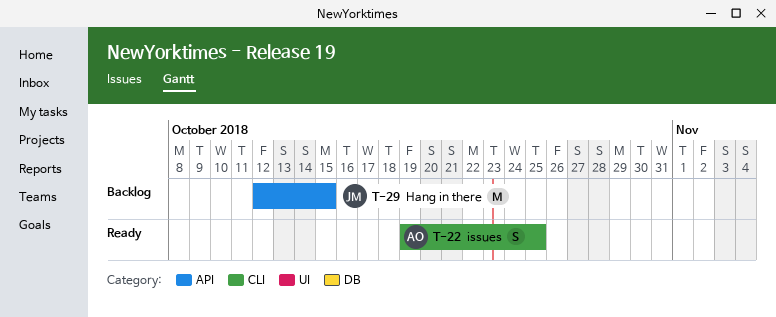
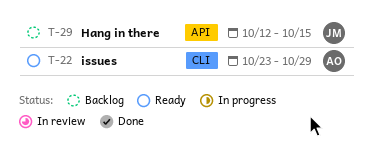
T-22, start: Oct 19 -> Oct 23
T-22, due: Oct 25 -> Oct 29

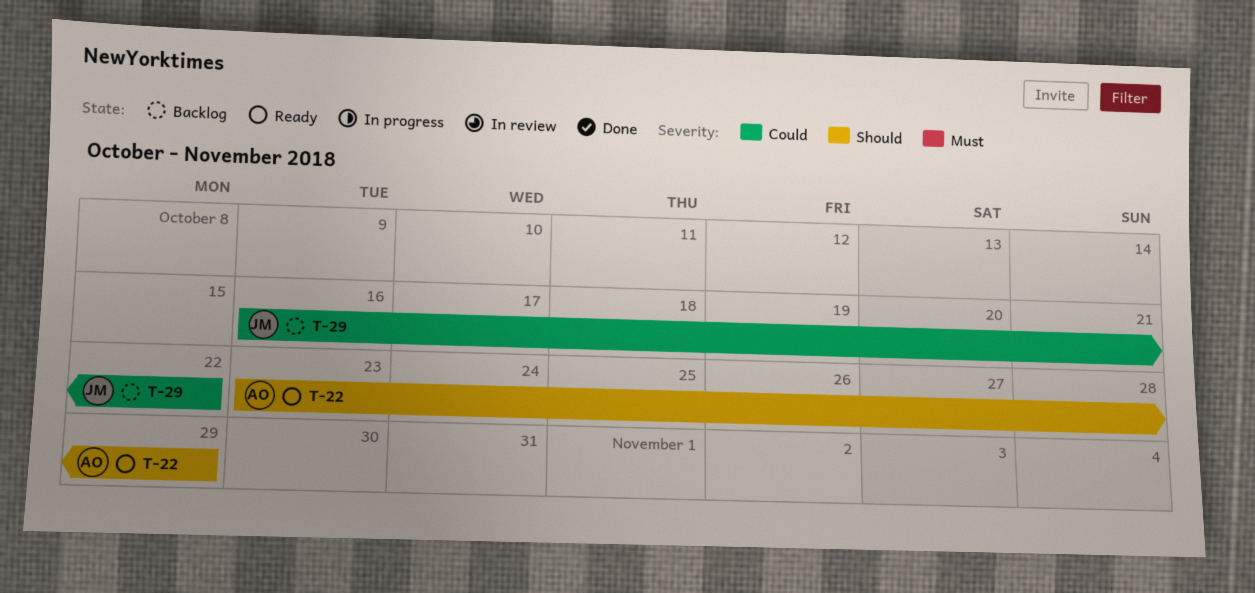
T-29, start: Oct 12 -> Oct 16
T-29, due: Oct 15 -> Oct 22

